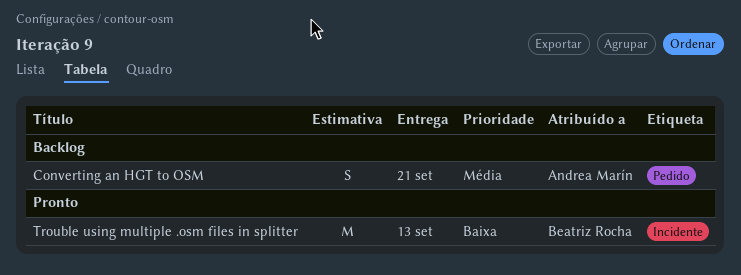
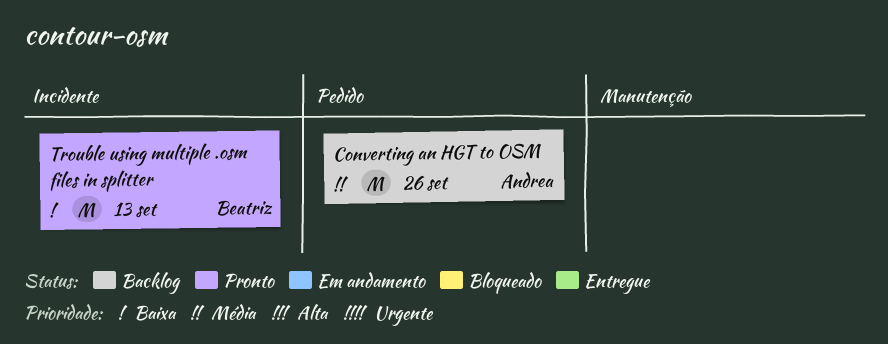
Converting an HGT to OSM, estimate: S -> M
Converting an HGT to OSM, due: Sep 21 -> Sep 26

